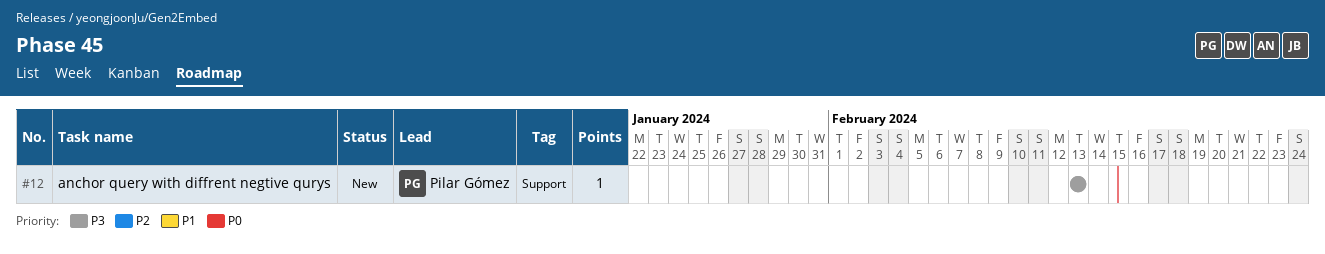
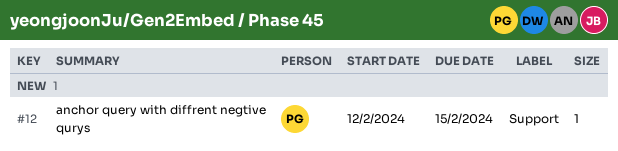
#12, start: Feb 13 -> Feb 12
#12, due: Feb 13 -> Feb 15

